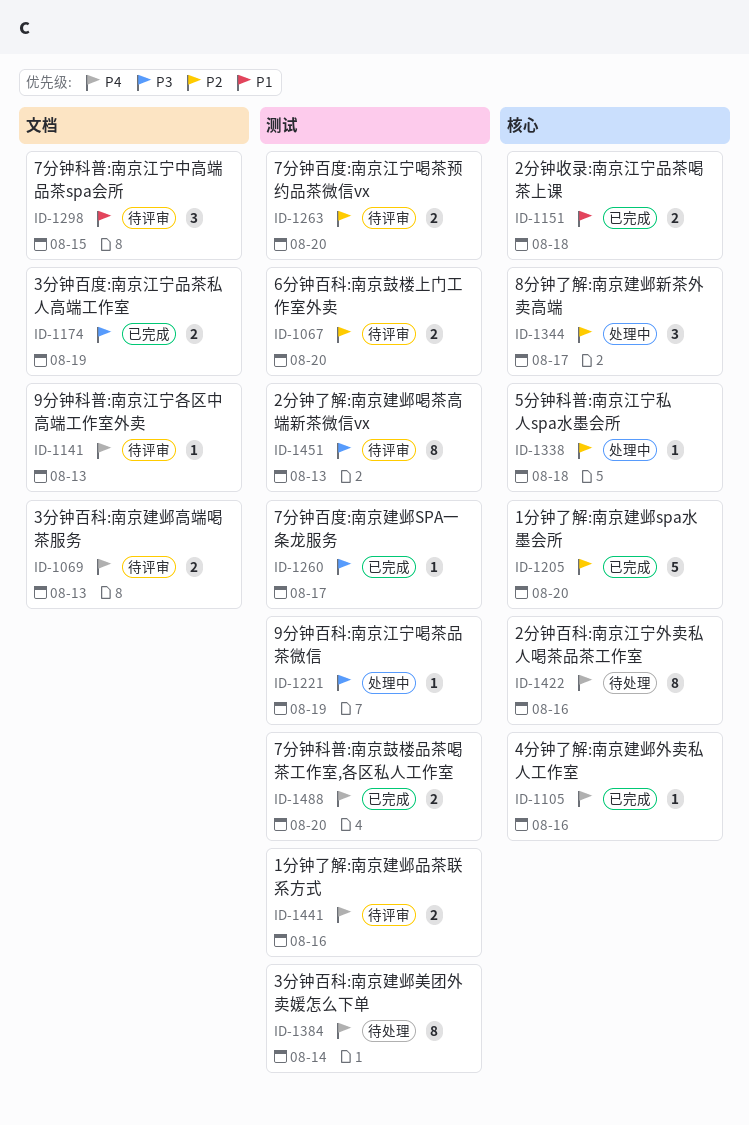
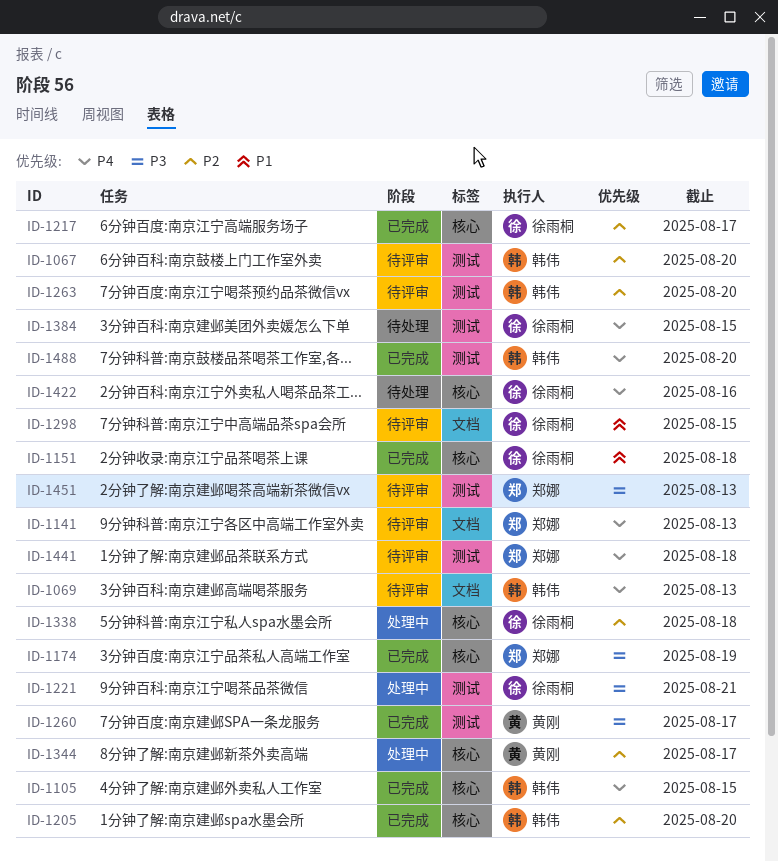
ID-1105, due: Aug 16 -> Aug 15
ID-1174, label: 文档 -> 核心
ID-1217: none -> present
ID-1221, due: Aug 19 -> Aug 21
ID-1384, due: Aug 14 -> Aug 15
ID-1441, due: Aug 16 -> Aug 18

